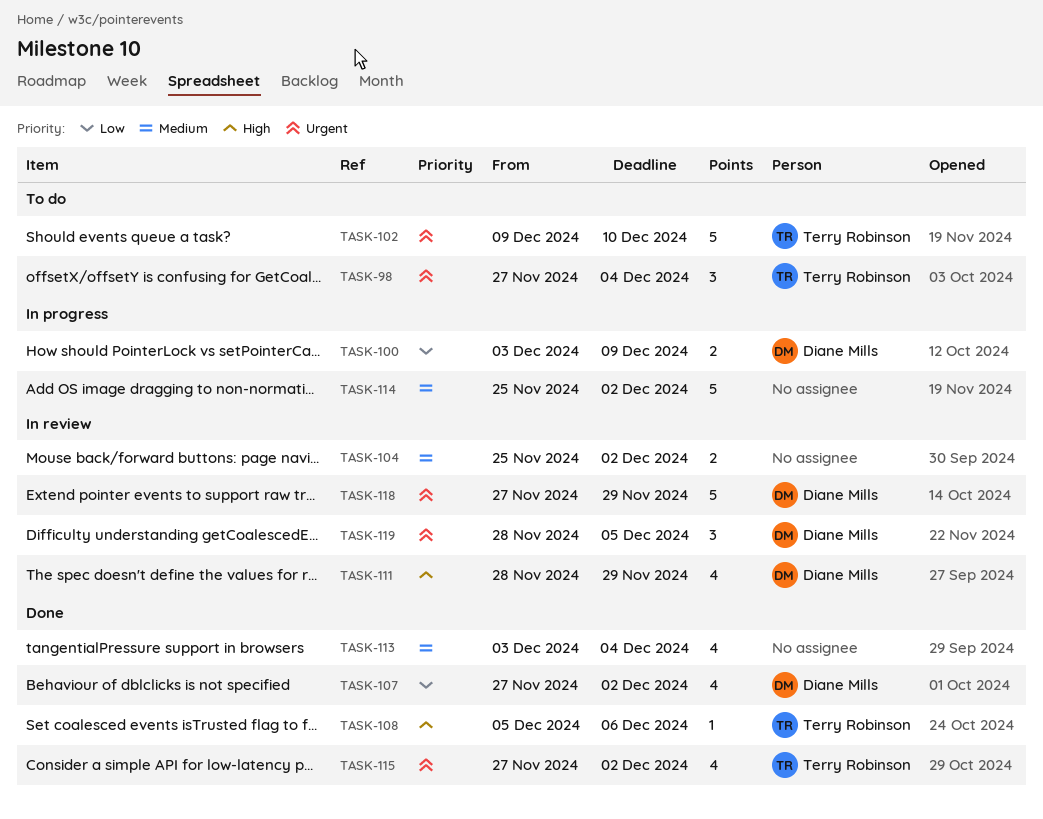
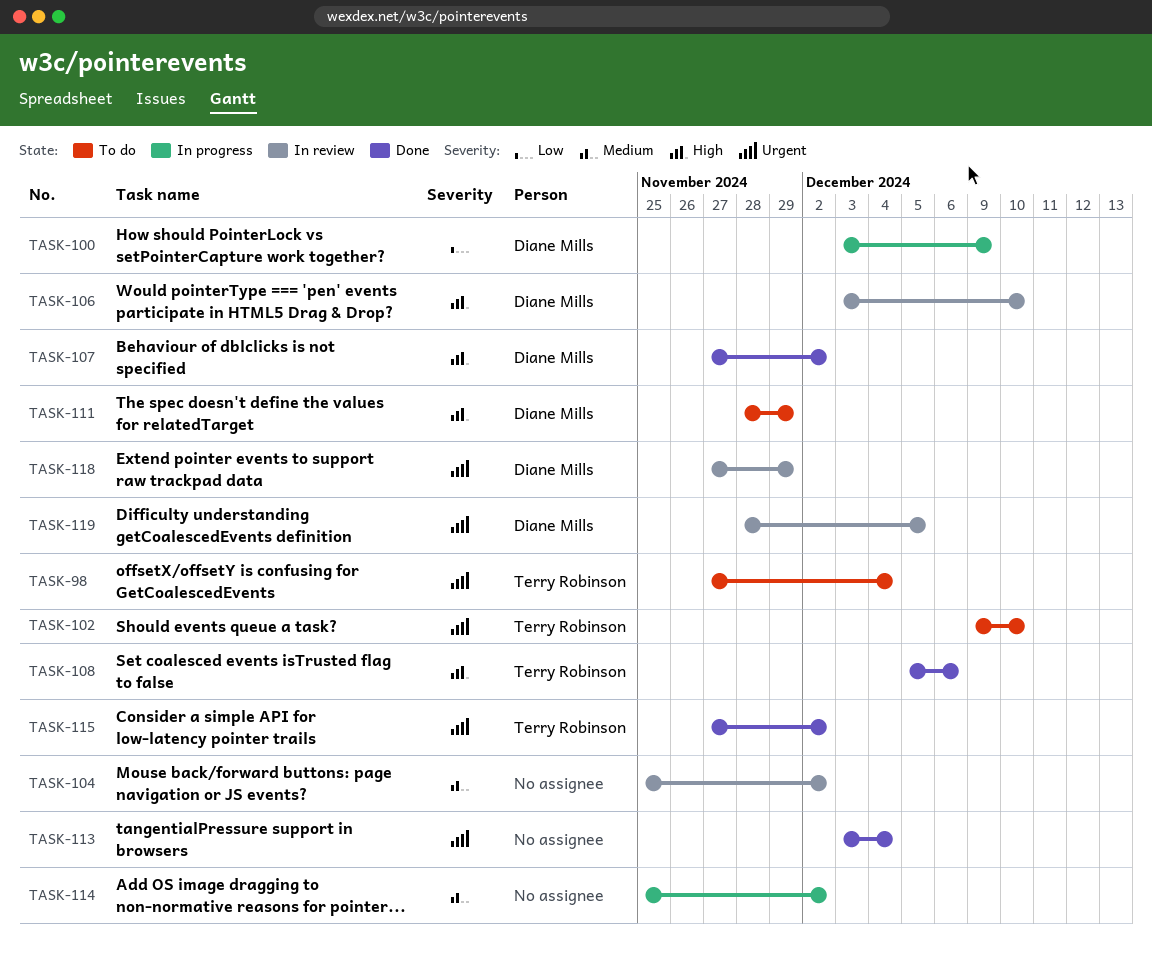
TASK-106: none -> present
TASK-107, priority: Low -> High
TASK-111, status: In review -> To do
TASK-113, priority: Medium -> Urgent

